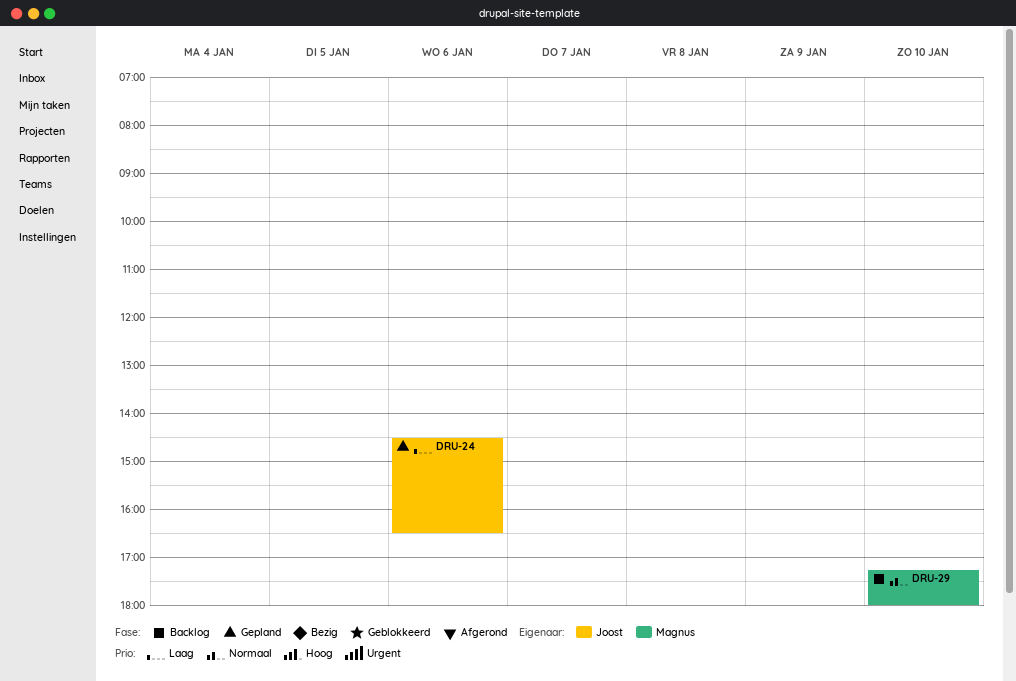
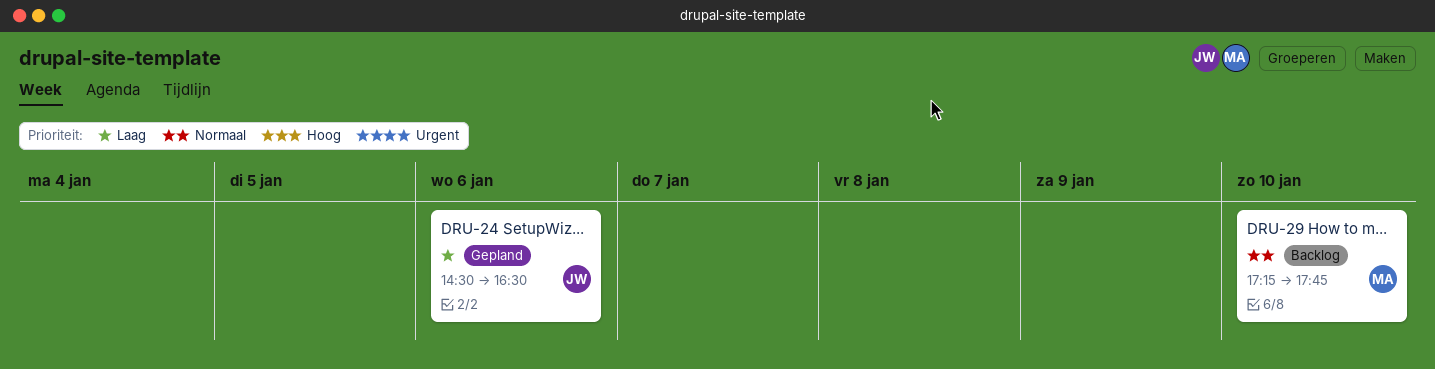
DRU-29, ends: 18:00 -> 17:45

